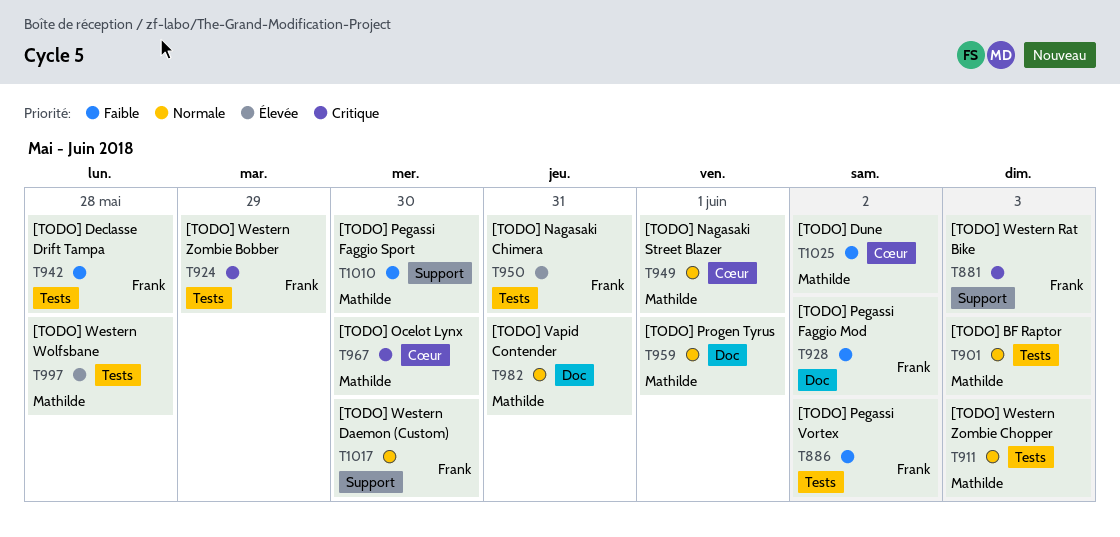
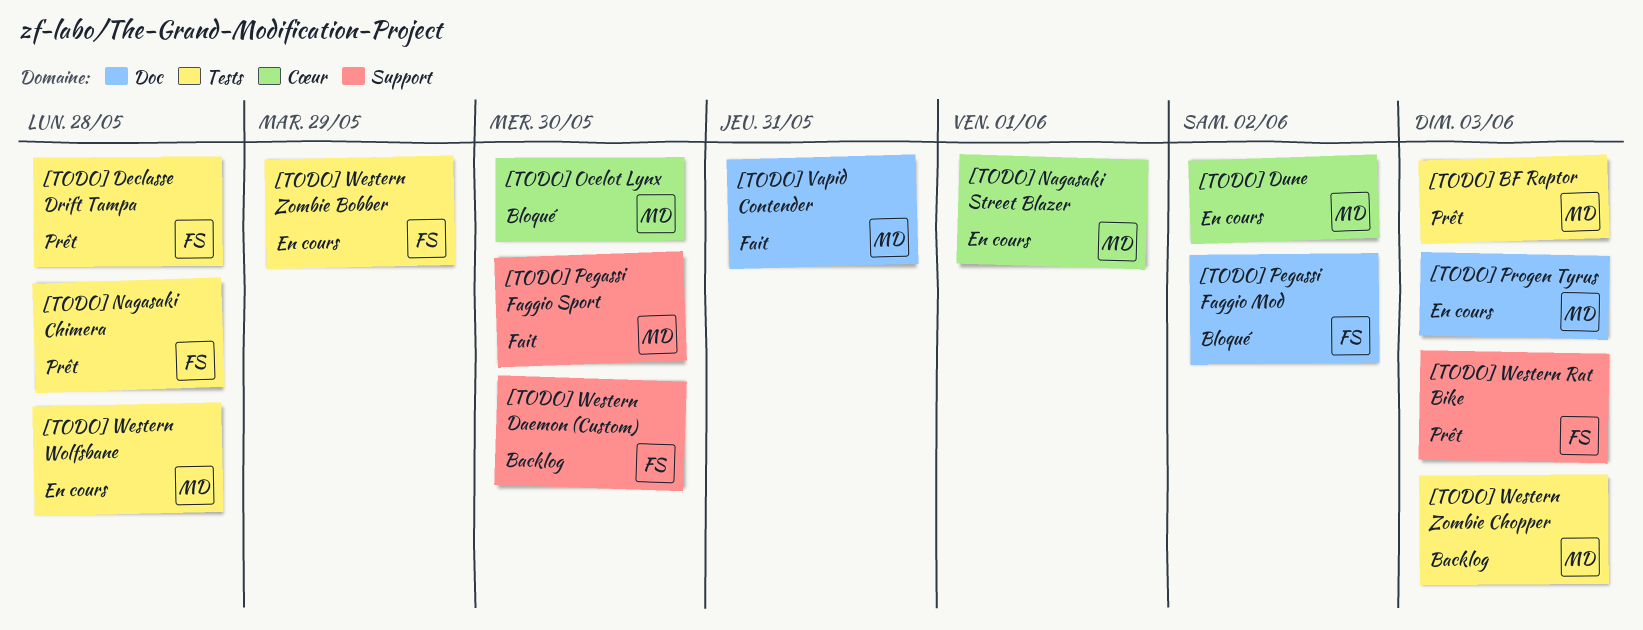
[TODO] Nagasaki Chimera, due: May 31 -> May 28
[TODO] Pegassi Vortex: present -> none
[TODO] Progen Tyrus, due: Jun 1 -> Jun 3

